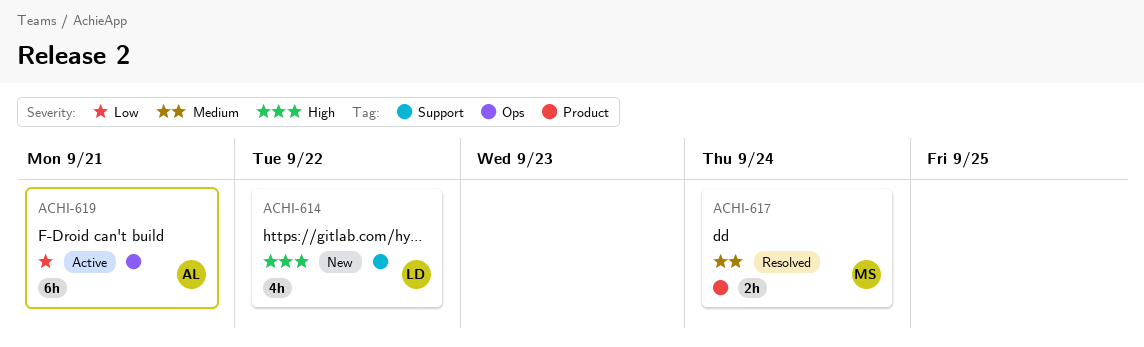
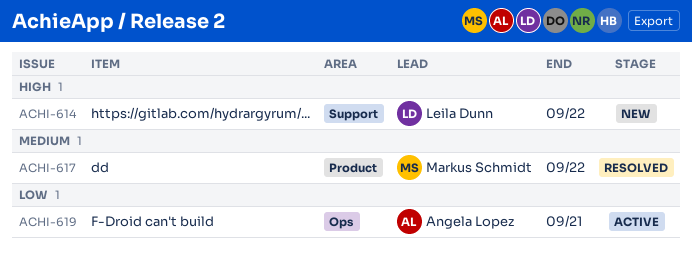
ACHI-617, due: Sep 24 -> Sep 22

